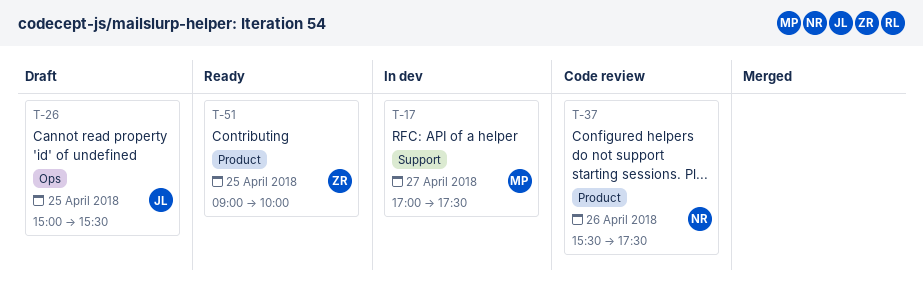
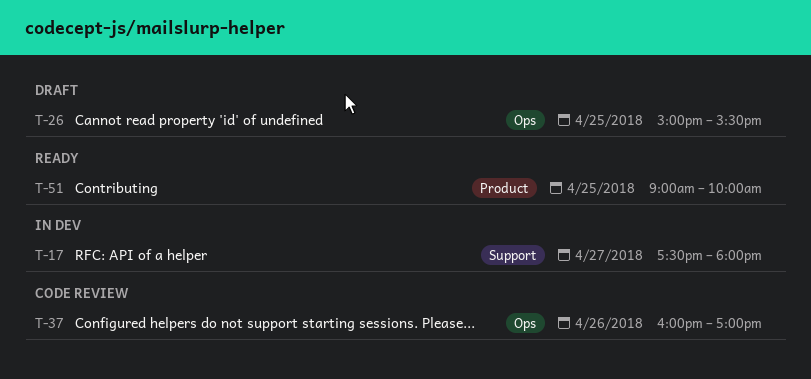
T-17, begins: 17:00 -> 17:30
T-17, ends: 17:30 -> 18:00
T-37, label: Product -> Ops
T-37, begins: 15:30 -> 16:00
T-37, ends: 17:30 -> 17:00

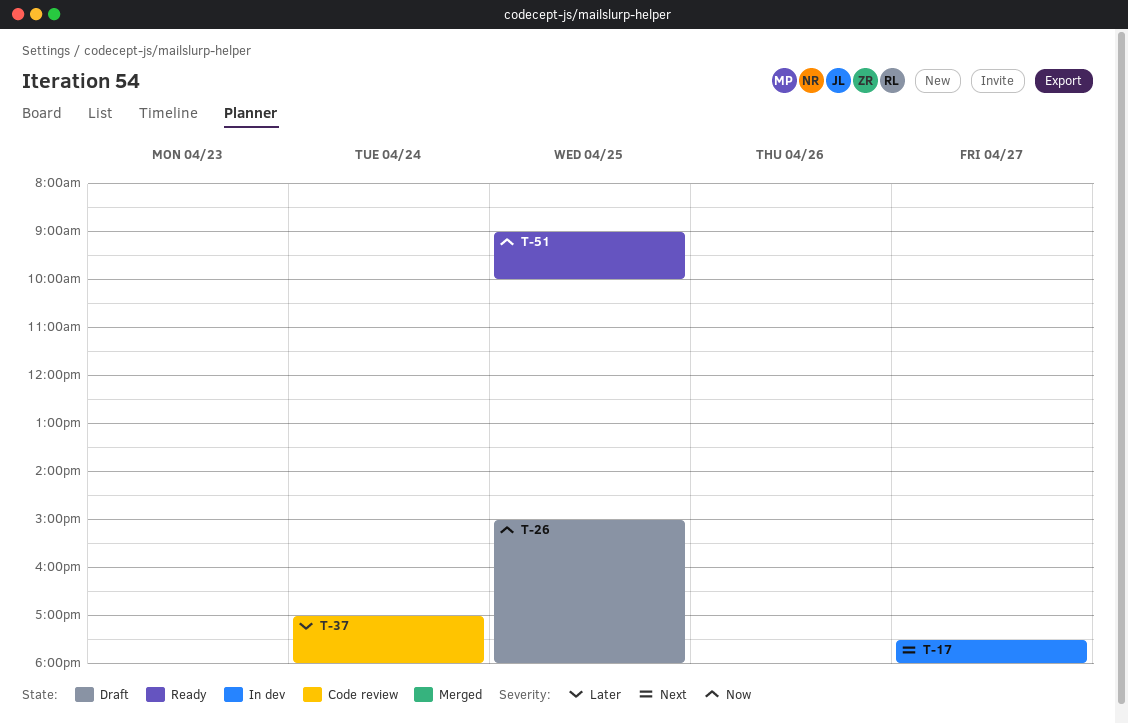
T-26, ends: 15:30 -> 18:00
T-37, day: Apr 26 -> Apr 24
T-37, begins: 16:00 -> 17:00
T-37, ends: 17:00 -> 18:00

